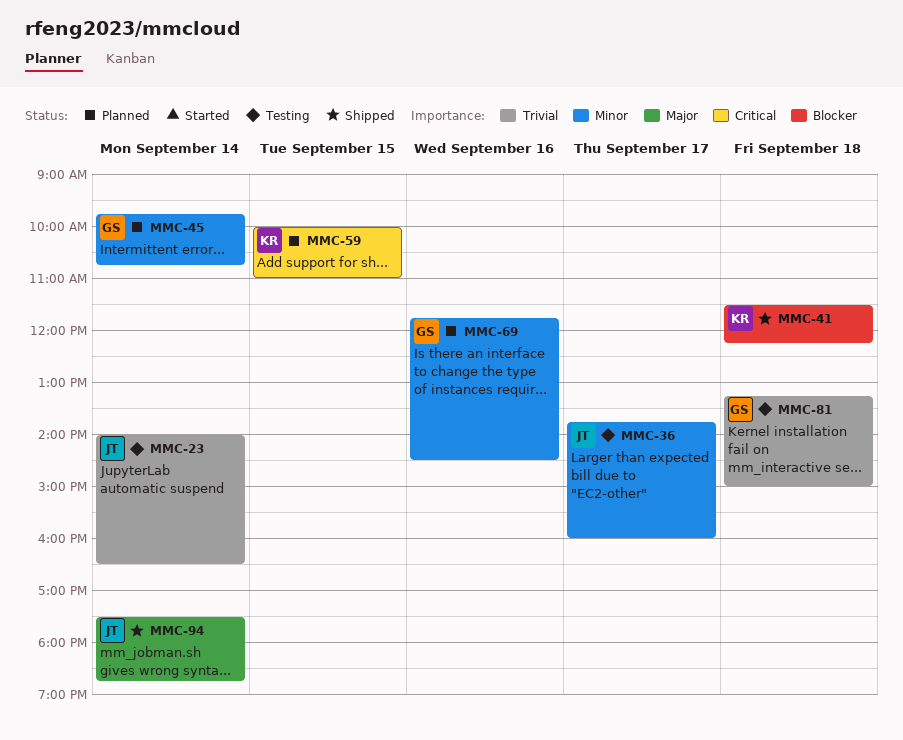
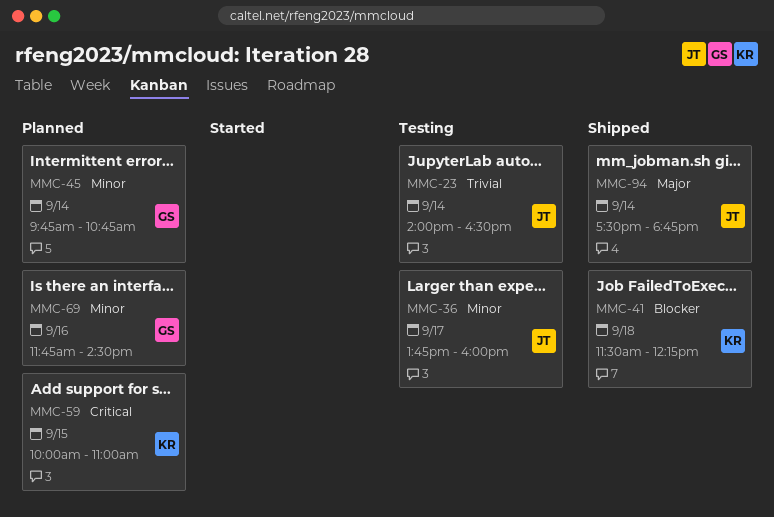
MMC-81: present -> none

